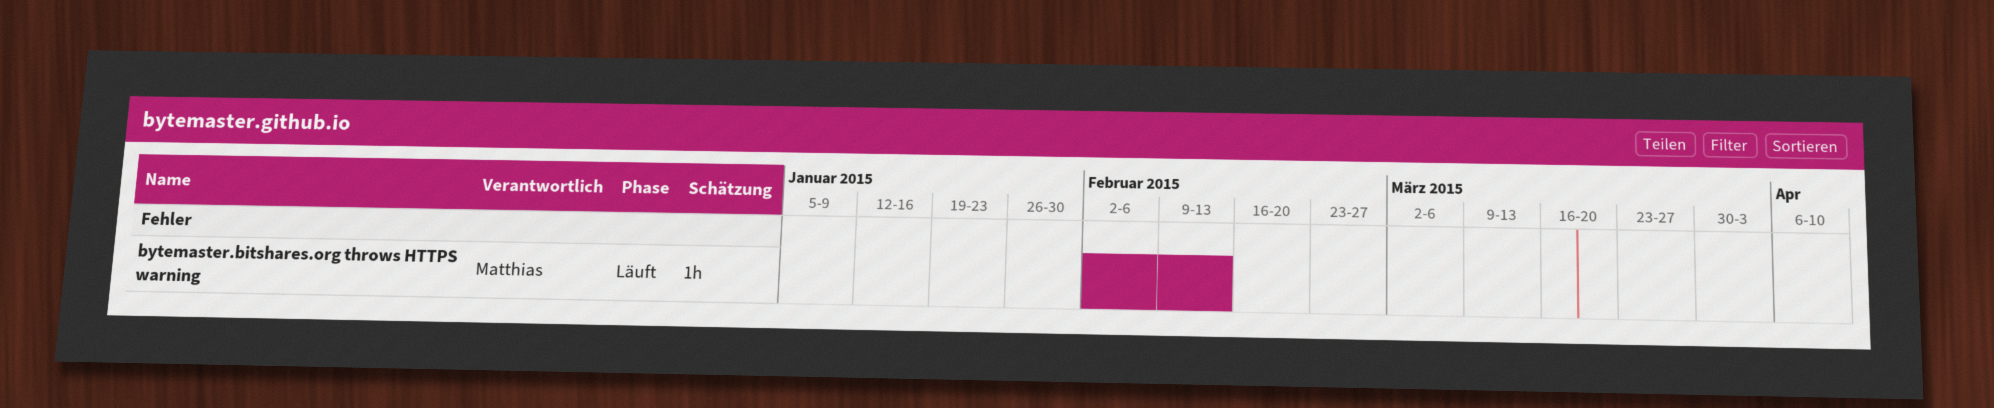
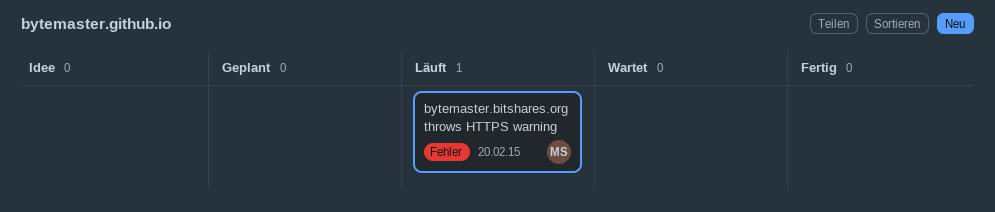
bytemaster.bitshares.org throws HTTPS warning, due: Feb 13 -> Feb 20

